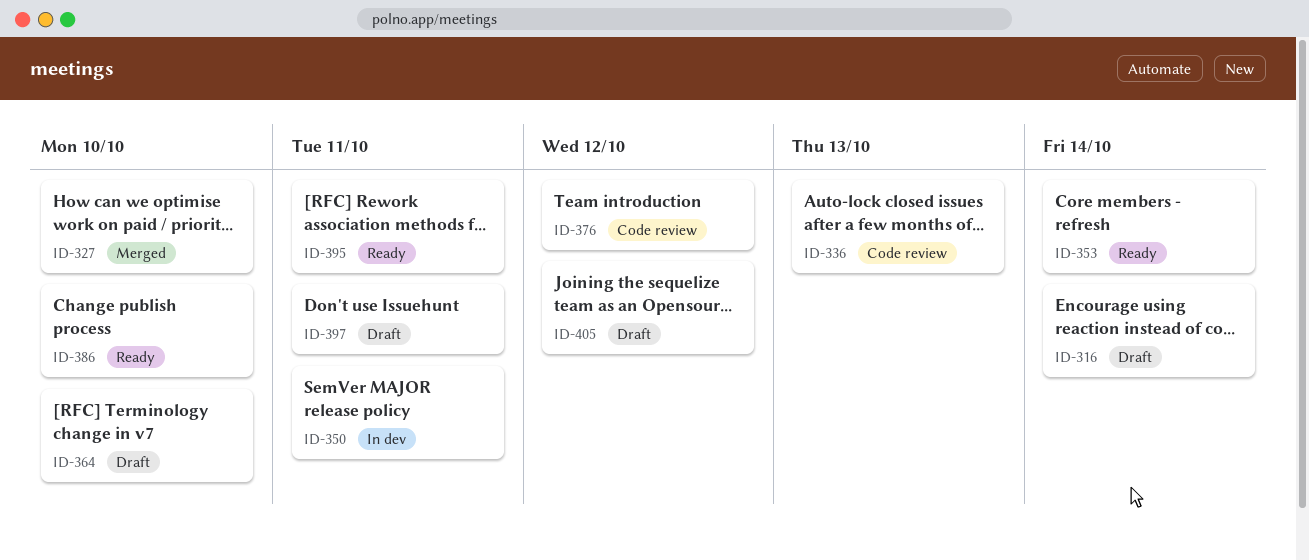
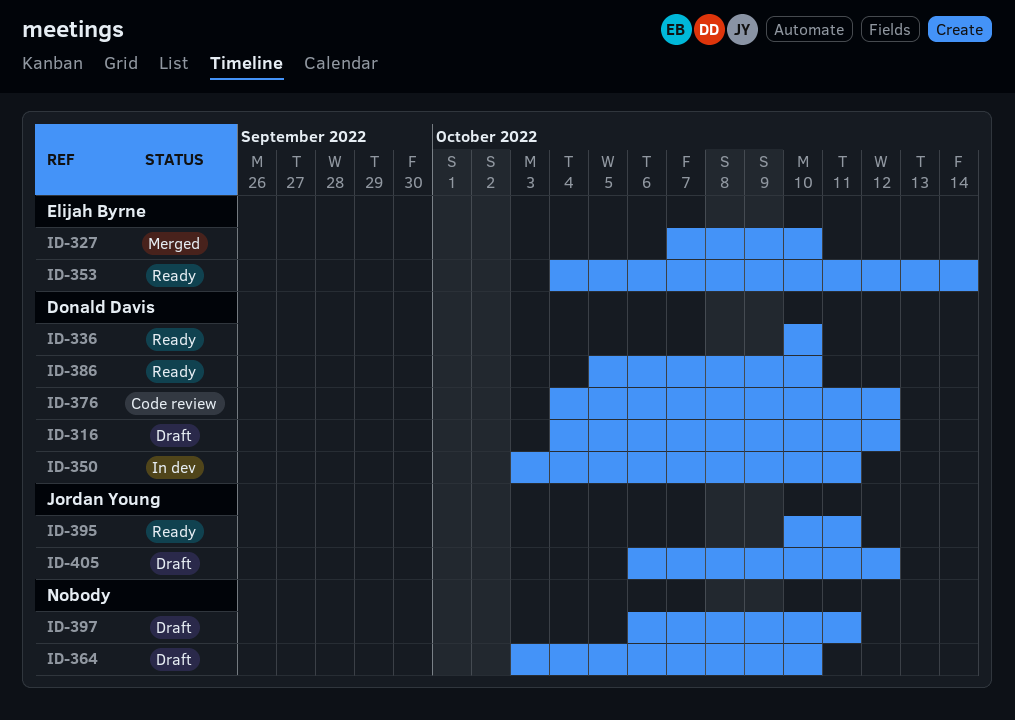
ID-316, due: Oct 14 -> Oct 12
ID-336, status: Code review -> Ready
ID-336, due: Oct 13 -> Oct 10

